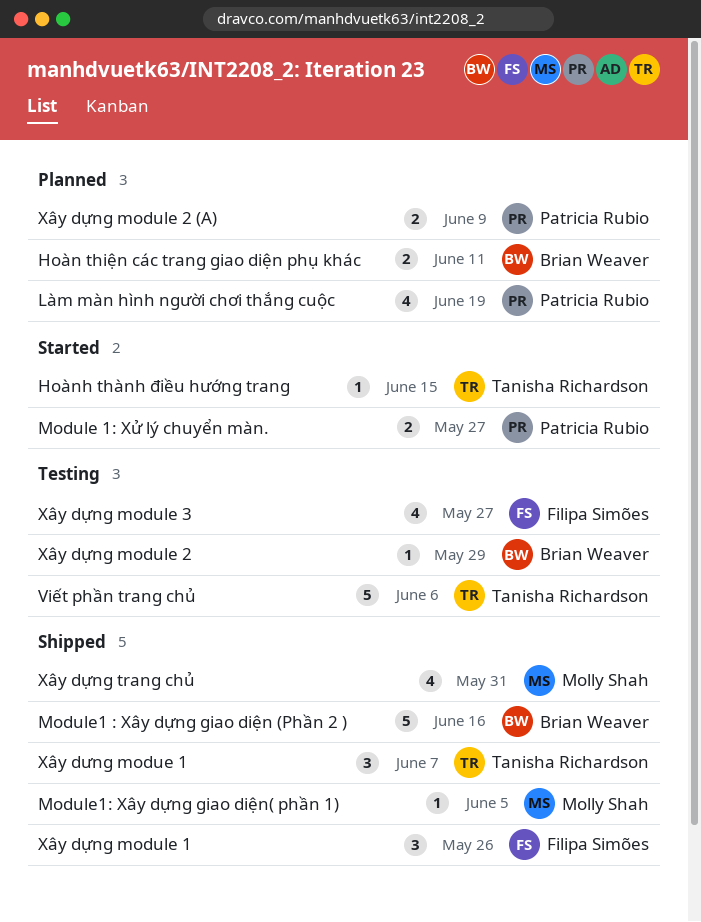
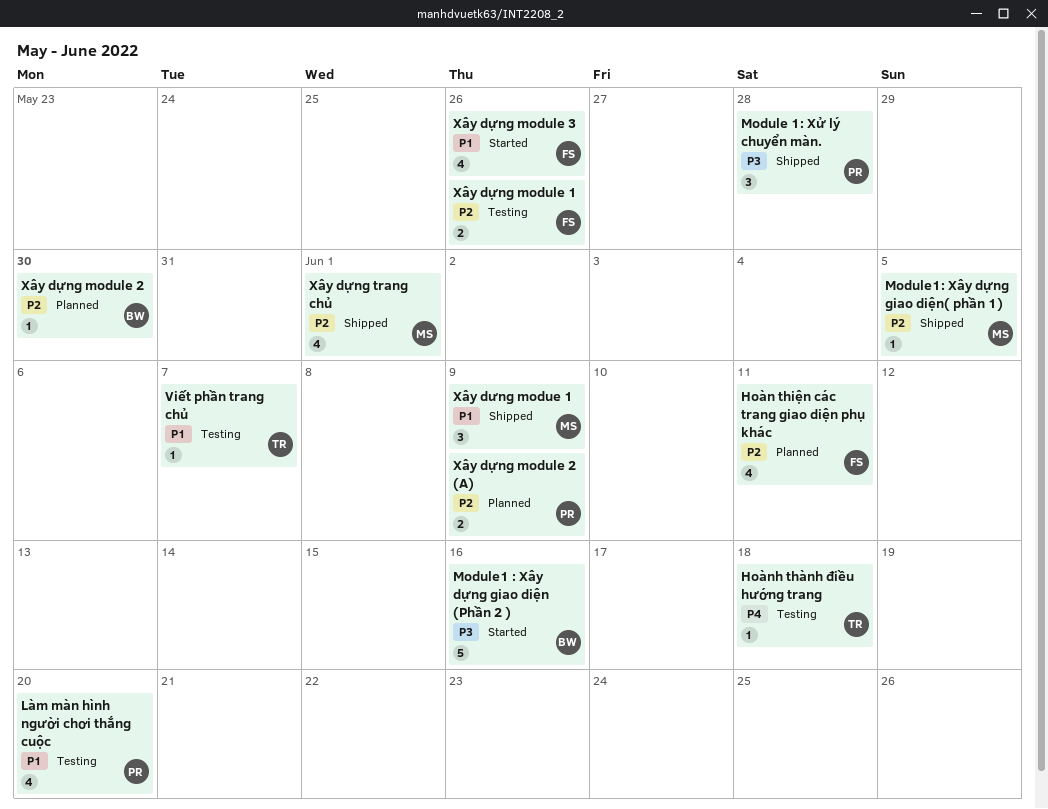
Hoàn thiện các trang giao diện phụ khác, owner: Brian Weaver -> Filipa Simões
Hoàn thiện các trang giao diện phụ khác, estimate: 2 -> 4
Hoành thành điều hướng trang, status: Started -> Testing
Hoành thành điều hướng trang, due: Jun 15 -> Jun 18
Làm màn hình người chơi thắng cuộc, status: Planned -> Testing
Làm màn hình người chơi thắng cuộc, due: Jun 19 -> Jun 20
Module 1: Xử lý chuyển màn., status: Started -> Shipped
Module 1: Xử lý chuyển màn., estimate: 2 -> 3
Module 1: Xử lý chuyển màn., due: May 27 -> May 28
Module1 : Xây dựng giao diện (Phần 2 ), status: Shipped -> Started
Viết phần trang chủ, estimate: 5 -> 1
Viết phần trang chủ, due: Jun 6 -> Jun 7
Xây dưng modue 1, owner: Tanisha Richardson -> Molly Shah
Xây dưng modue 1, due: Jun 7 -> Jun 9
Xây dựng module 1, status: Shipped -> Testing
Xây dựng module 1, estimate: 3 -> 2
Xây dựng module 2, status: Testing -> Planned
Xây dựng module 2, due: May 29 -> May 30
Xây dựng module 3, status: Testing -> Started
Xây dựng module 3, due: May 27 -> May 26
Xây dựng trang chủ, due: May 31 -> Jun 1

